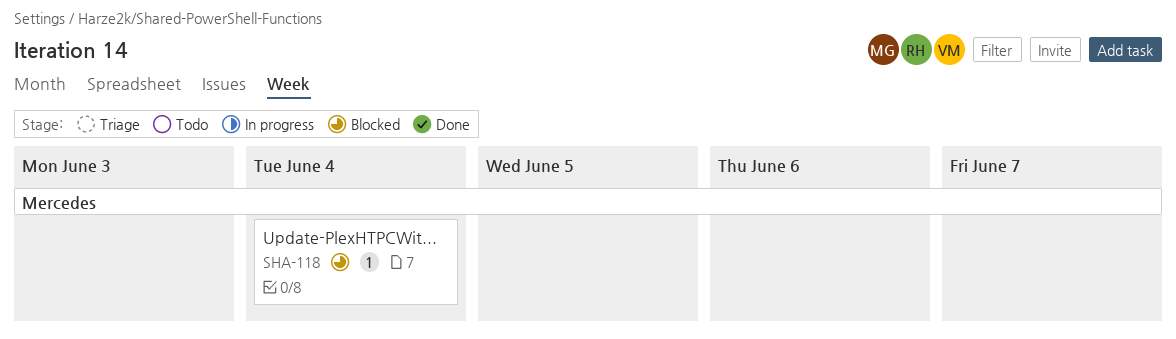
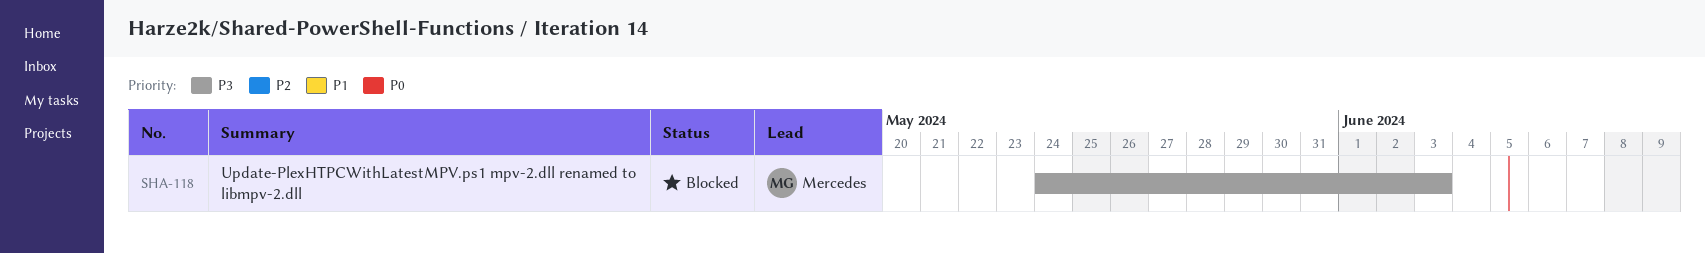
SHA-118, due: Jun 4 -> Jun 3

